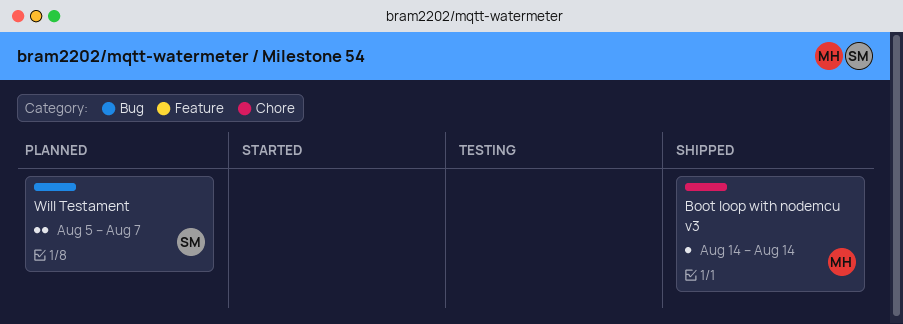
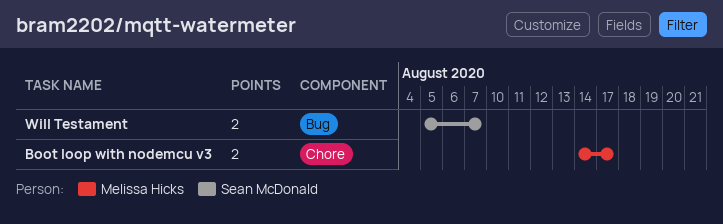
Boot loop with nodemcu v3, estimate: 1 -> 2
Boot loop with nodemcu v3, due: Aug 14 -> Aug 17

